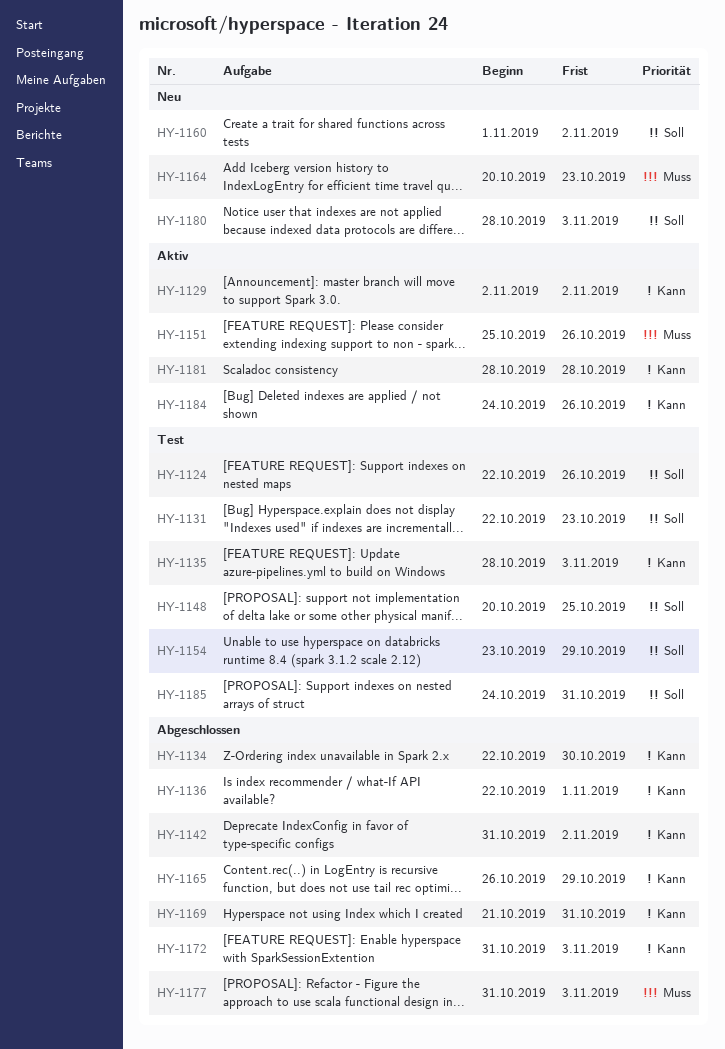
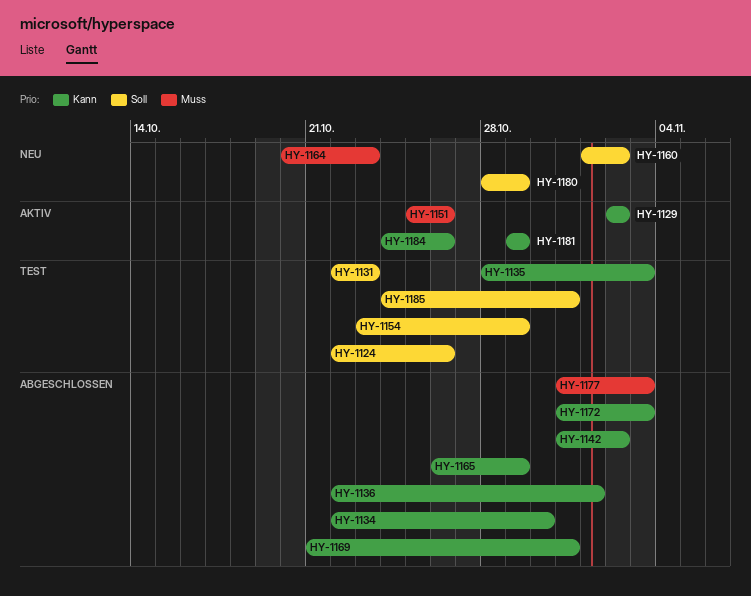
HY-1148: present -> none
HY-1180, due: Nov 3 -> Oct 29
HY-1181, start: Oct 28 -> Oct 29
HY-1181, due: Oct 28 -> Oct 29

